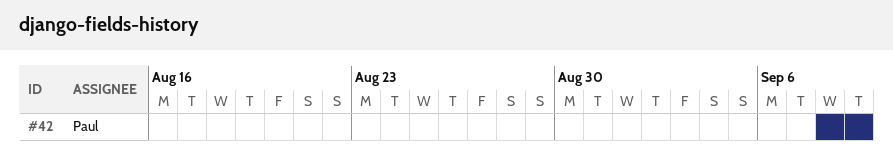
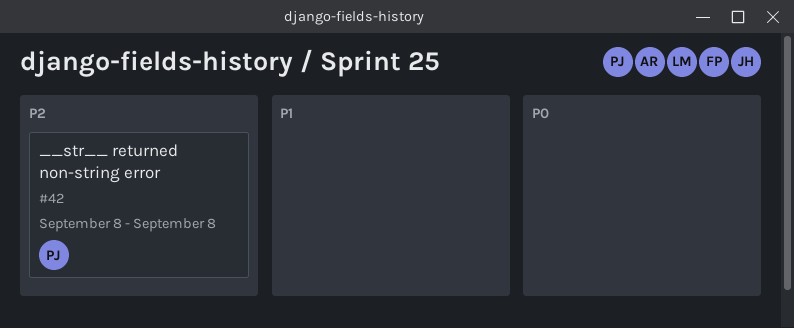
#42, due: Sep 9 -> Sep 8

